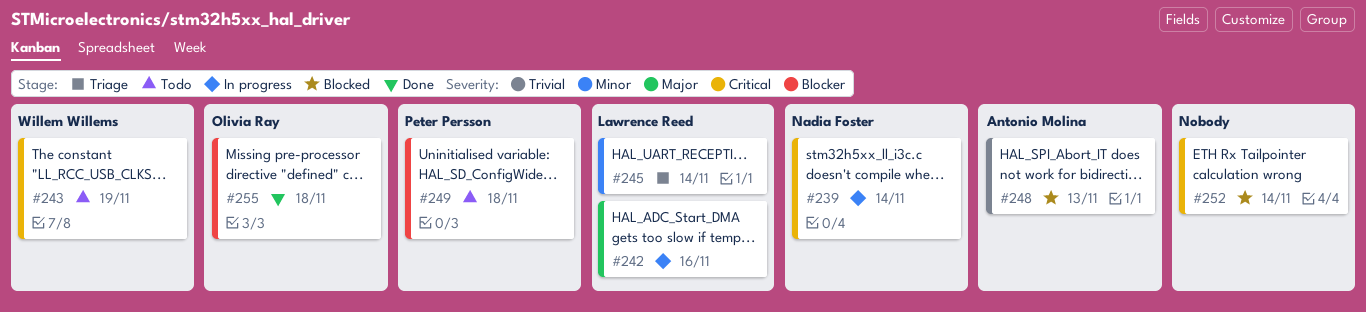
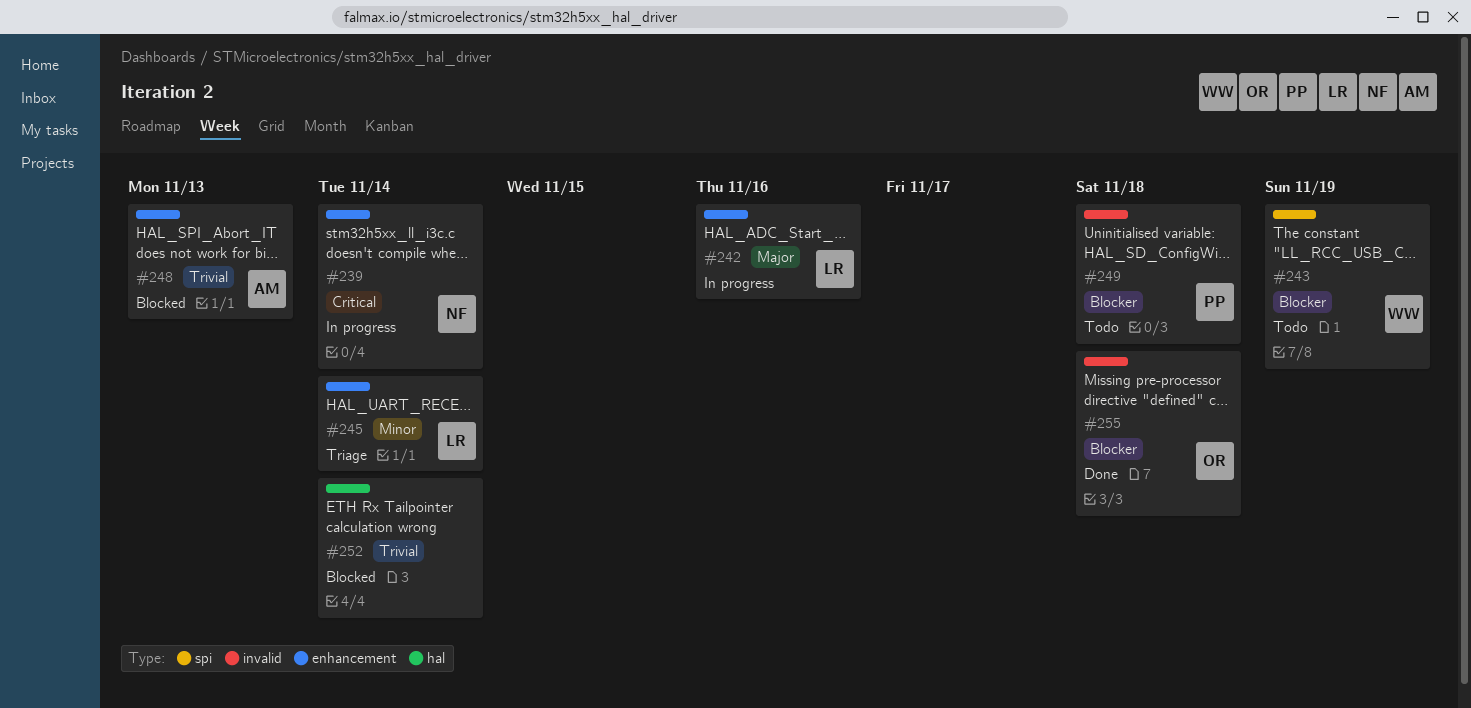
#243, priority: Critical -> Blocker
#252, priority: Critical -> Trivial

